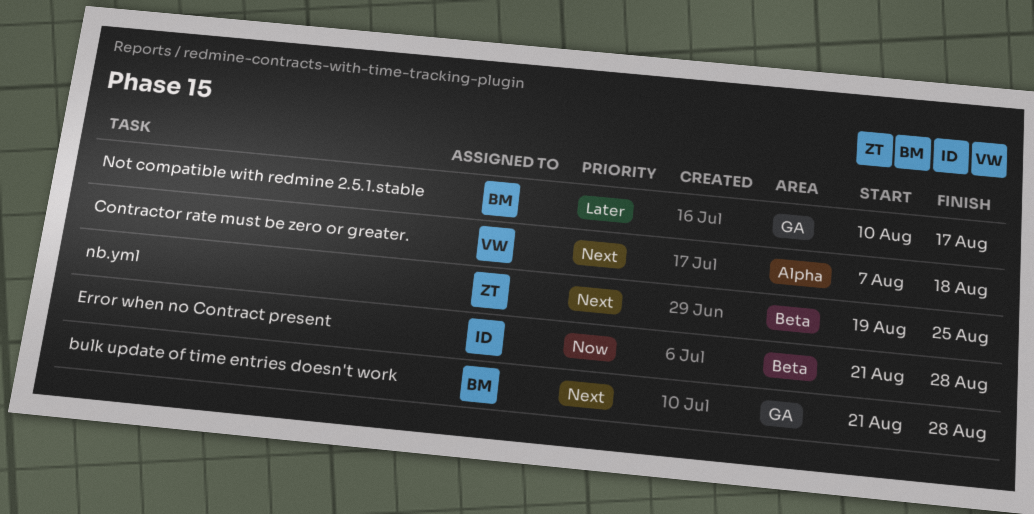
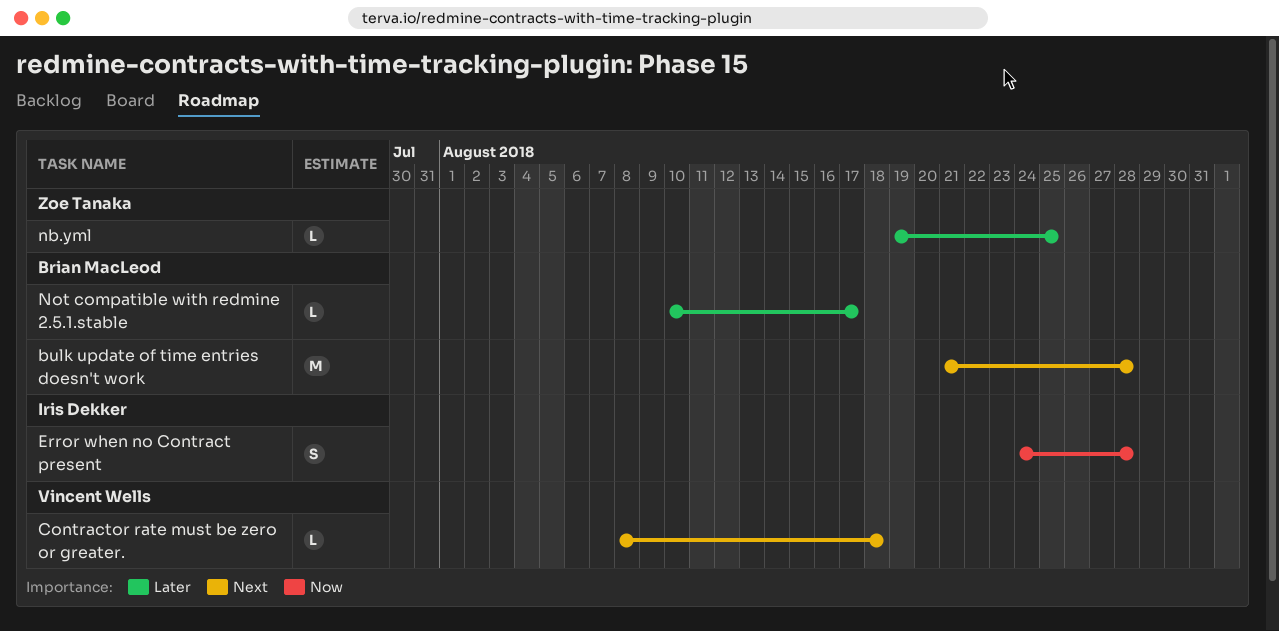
Contractor rate must be zero or greater., start: Aug 7 -> Aug 8
Error when no Contract present, start: Aug 21 -> Aug 24
nb.yml, priority: Next -> Later

